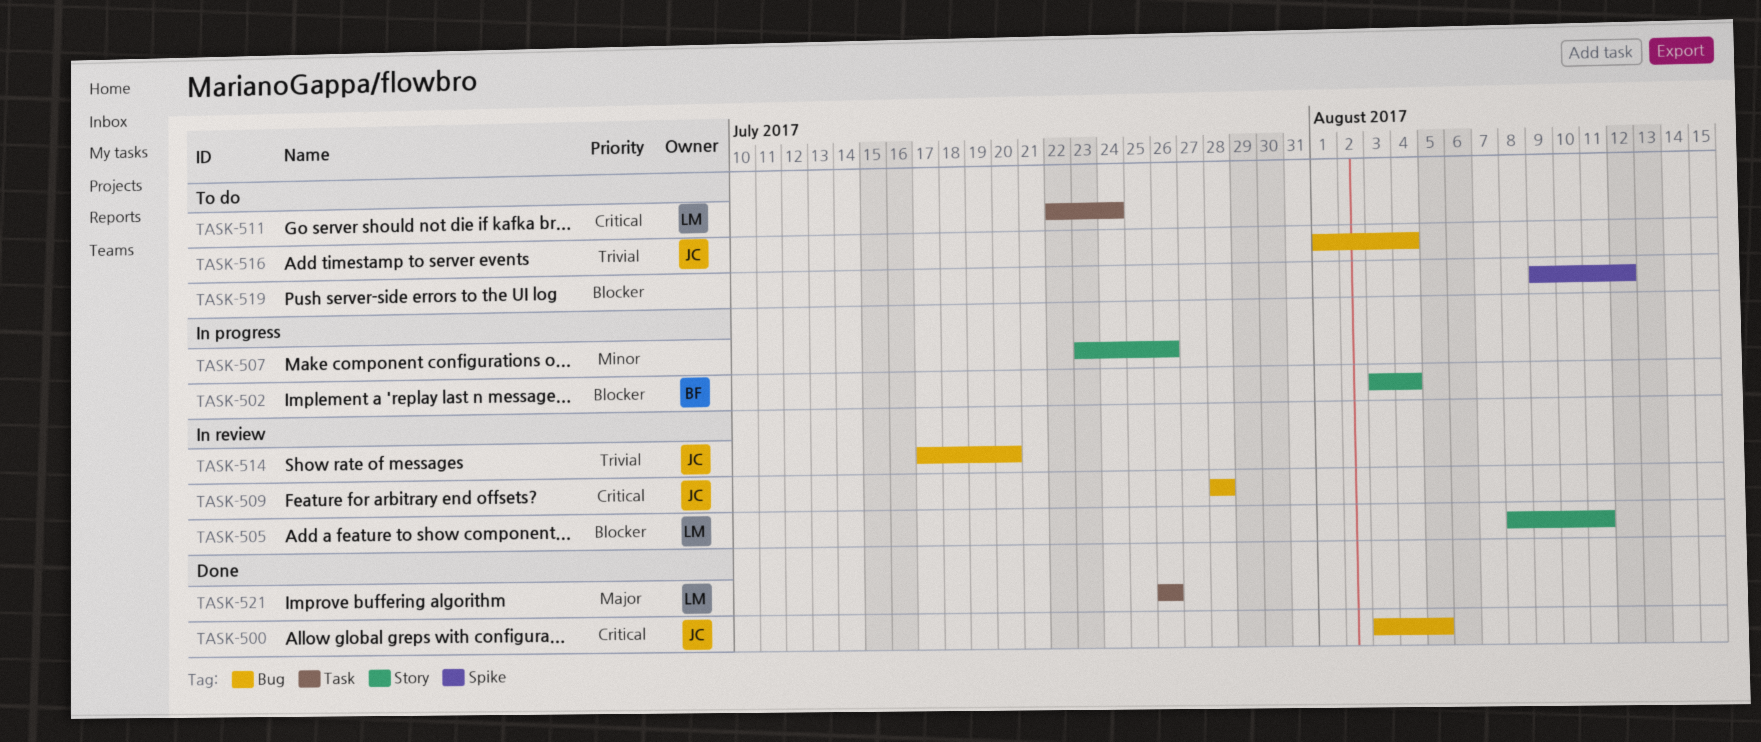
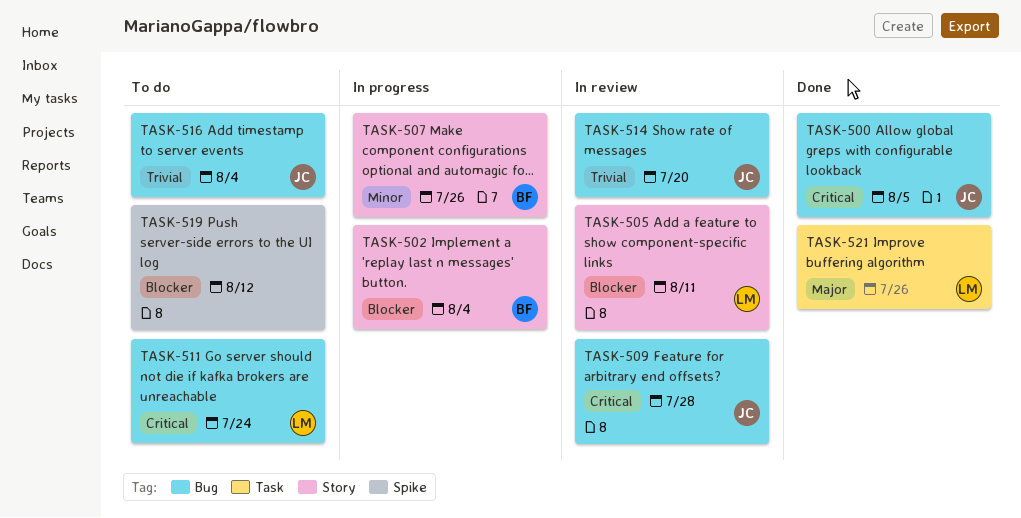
TASK-507, owner: none -> BF
TASK-511, label: Task -> Bug

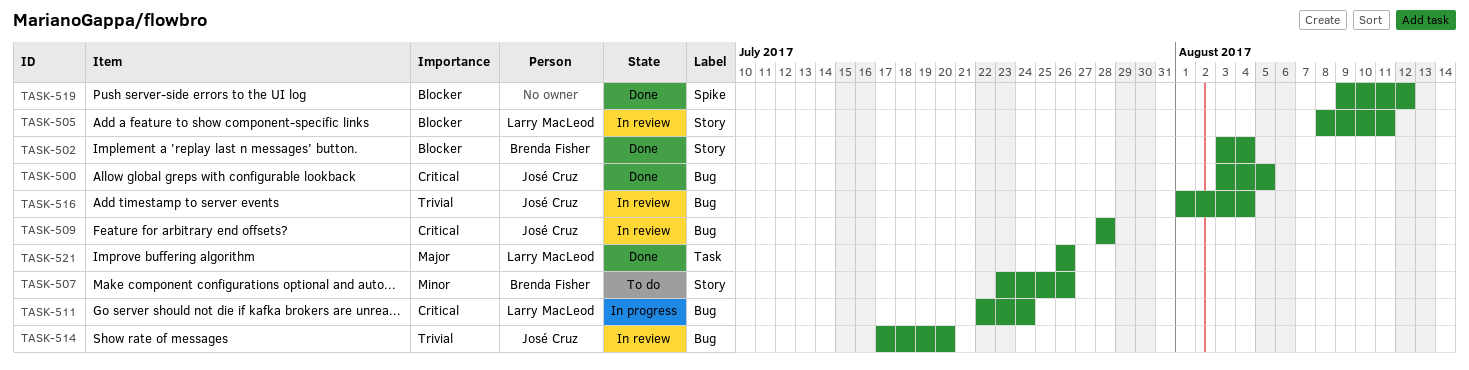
TASK-502, status: In progress -> Done
TASK-507, status: In progress -> To do
TASK-511, status: To do -> In progress
TASK-516, status: To do -> In review
TASK-519, status: To do -> Done

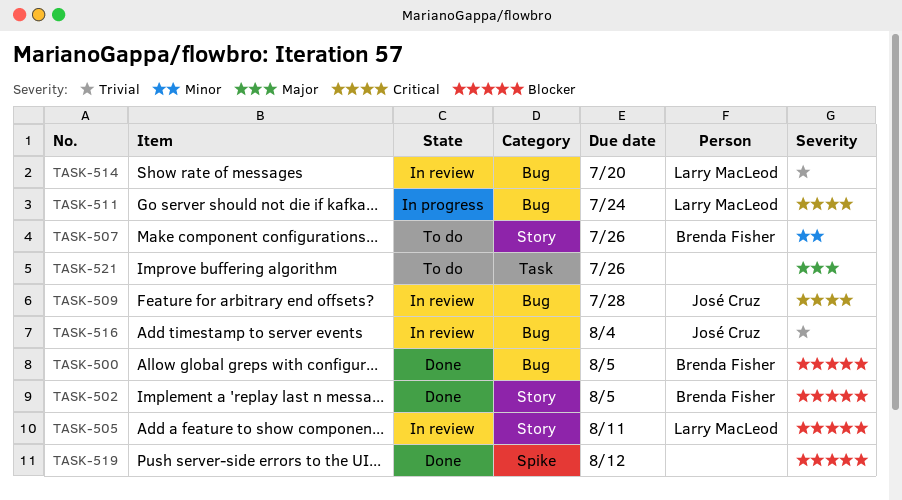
TASK-500, owner: José Cruz -> Brenda Fisher
TASK-500, priority: Critical -> Blocker
TASK-502, due: Aug 4 -> Aug 5
TASK-514, owner: José Cruz -> Larry MacLeod
TASK-521, status: Done -> To do
TASK-521, owner: Larry MacLeod -> none

